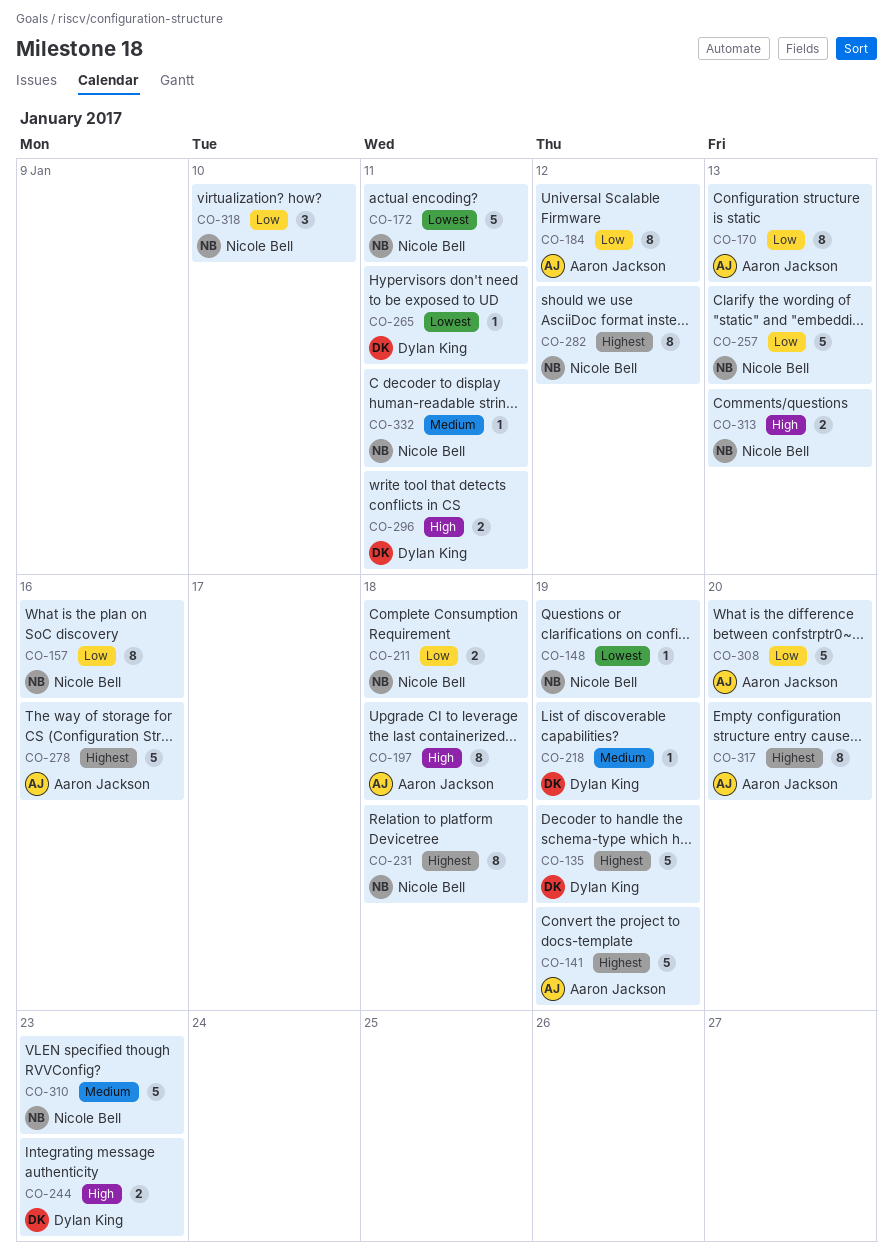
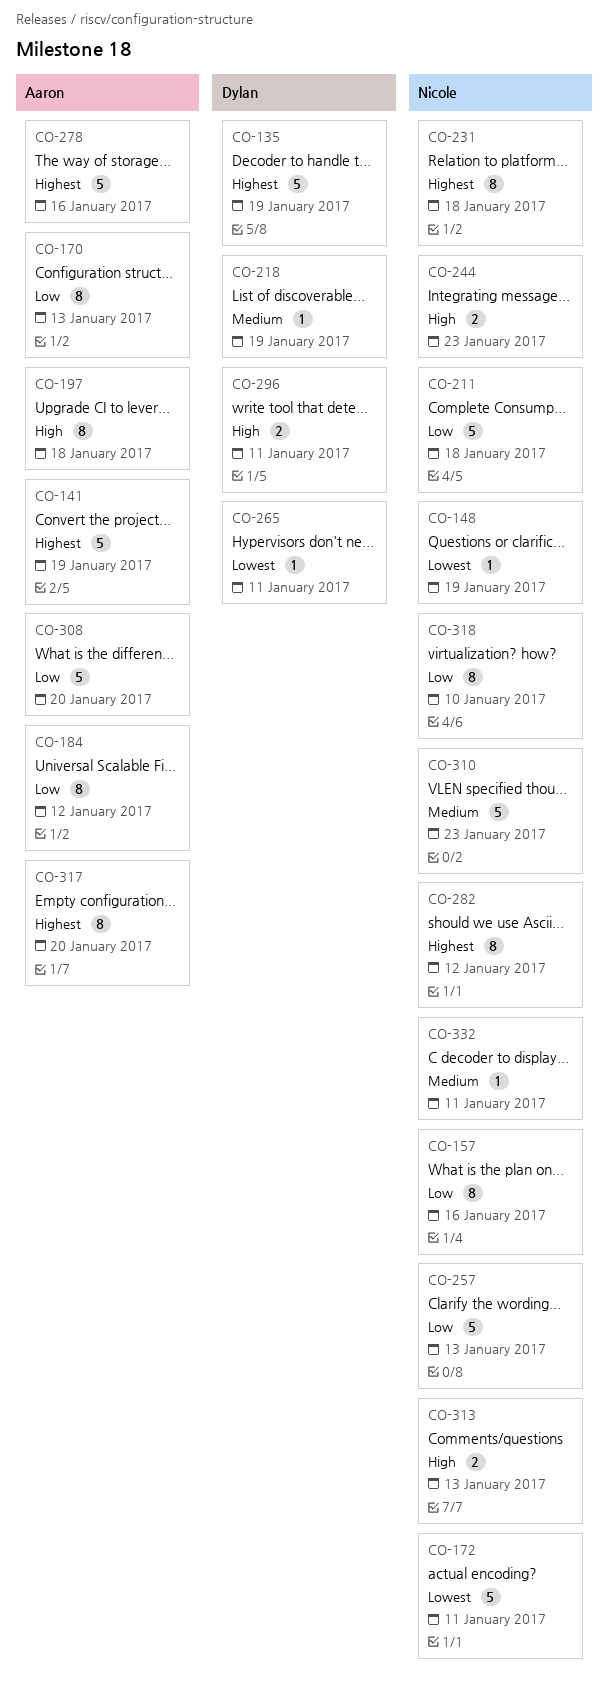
CO-211, estimate: 2 -> 5
CO-244, owner: Dylan King -> Nicole Bell
CO-318, estimate: 3 -> 8

